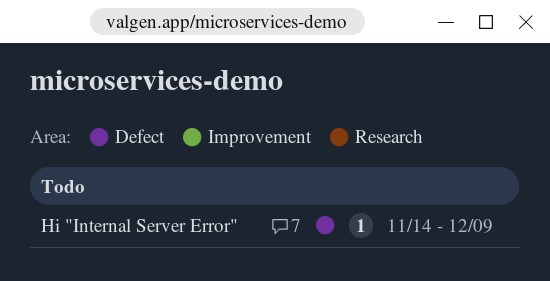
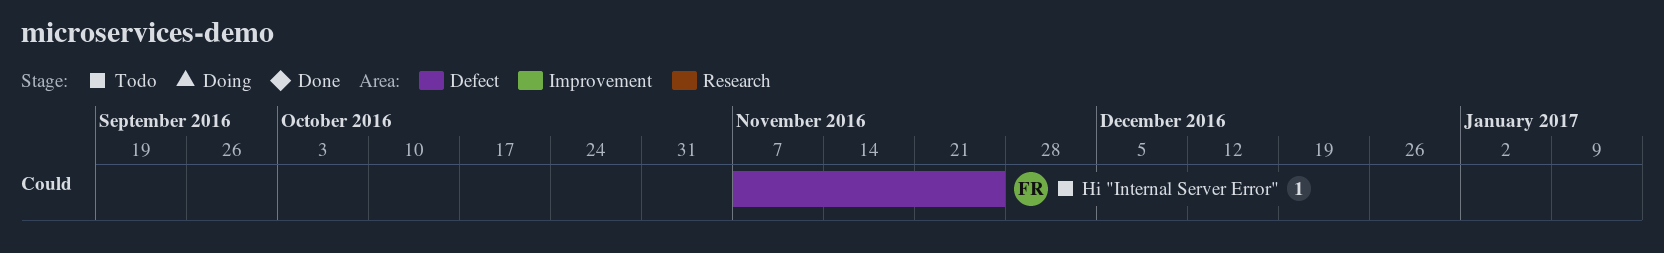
Hi "Internal Server Error", start: Nov 14 -> Nov 7
Hi "Internal Server Error", due: Dec 9 -> Nov 25

